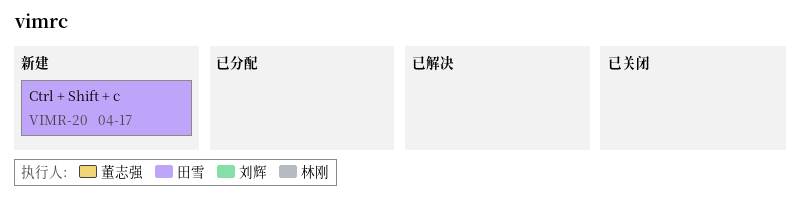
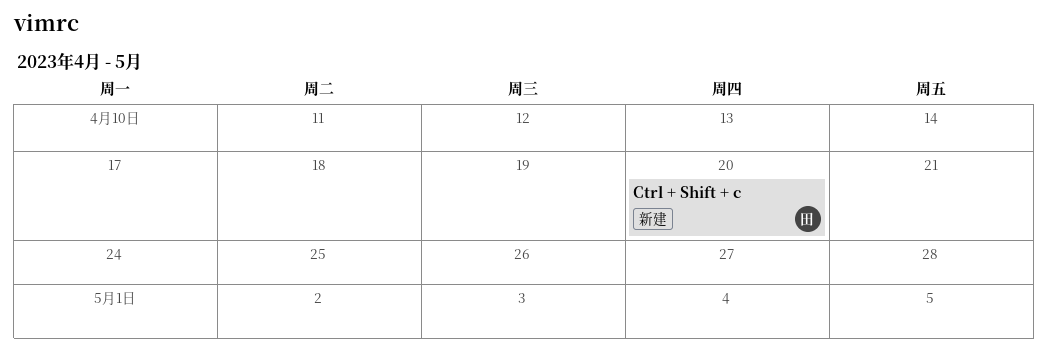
Ctrl + Shift + c, due: Apr 17 -> Apr 20

